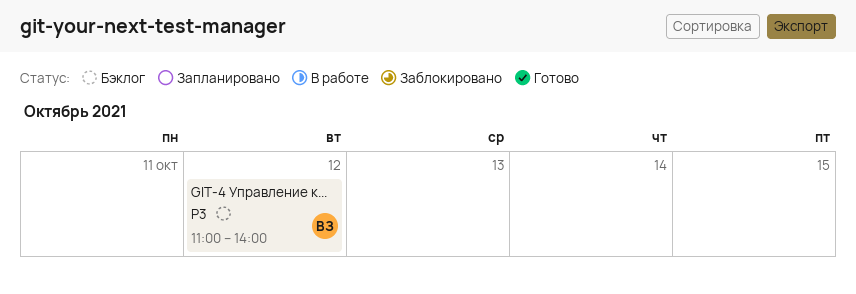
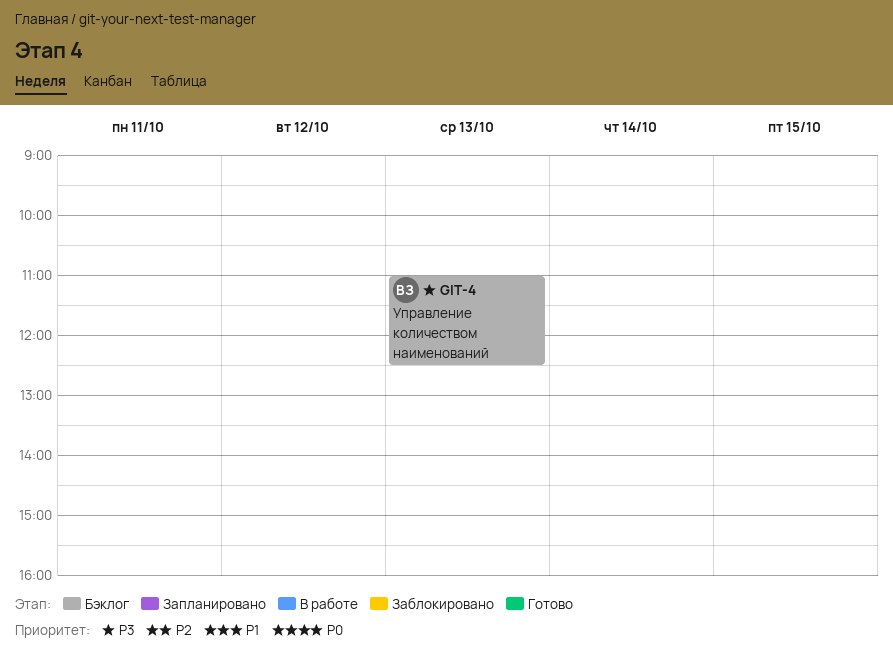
GIT-4, day: Oct 12 -> Oct 13
GIT-4, ends: 14:00 -> 12:30

